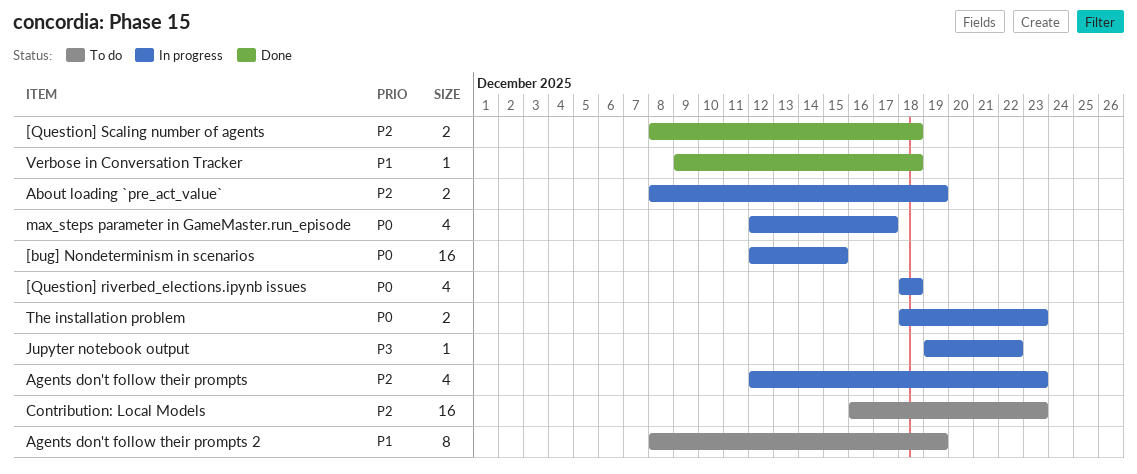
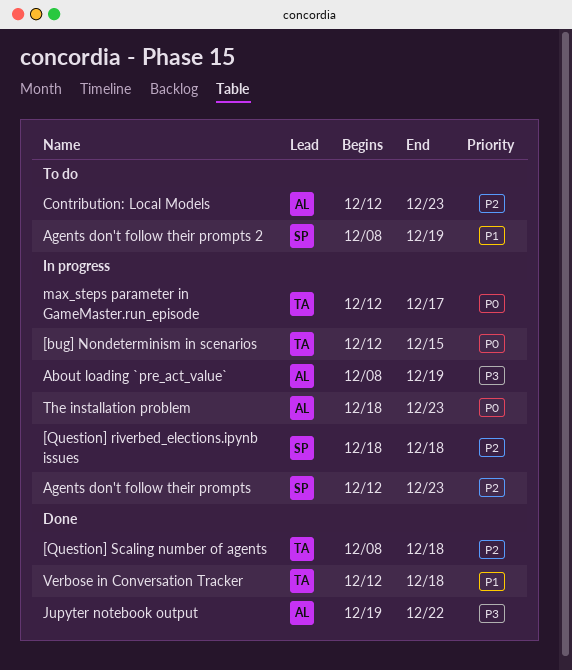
[Question] riverbed_elections.ipynb issues, priority: P0 -> P2
About loading `pre_act_value`, priority: P2 -> P3
Contribution: Local Models, start: Dec 16 -> Dec 12
Jupyter notebook output, status: In progress -> Done
Verbose in Conversation Tracker, start: Dec 9 -> Dec 12

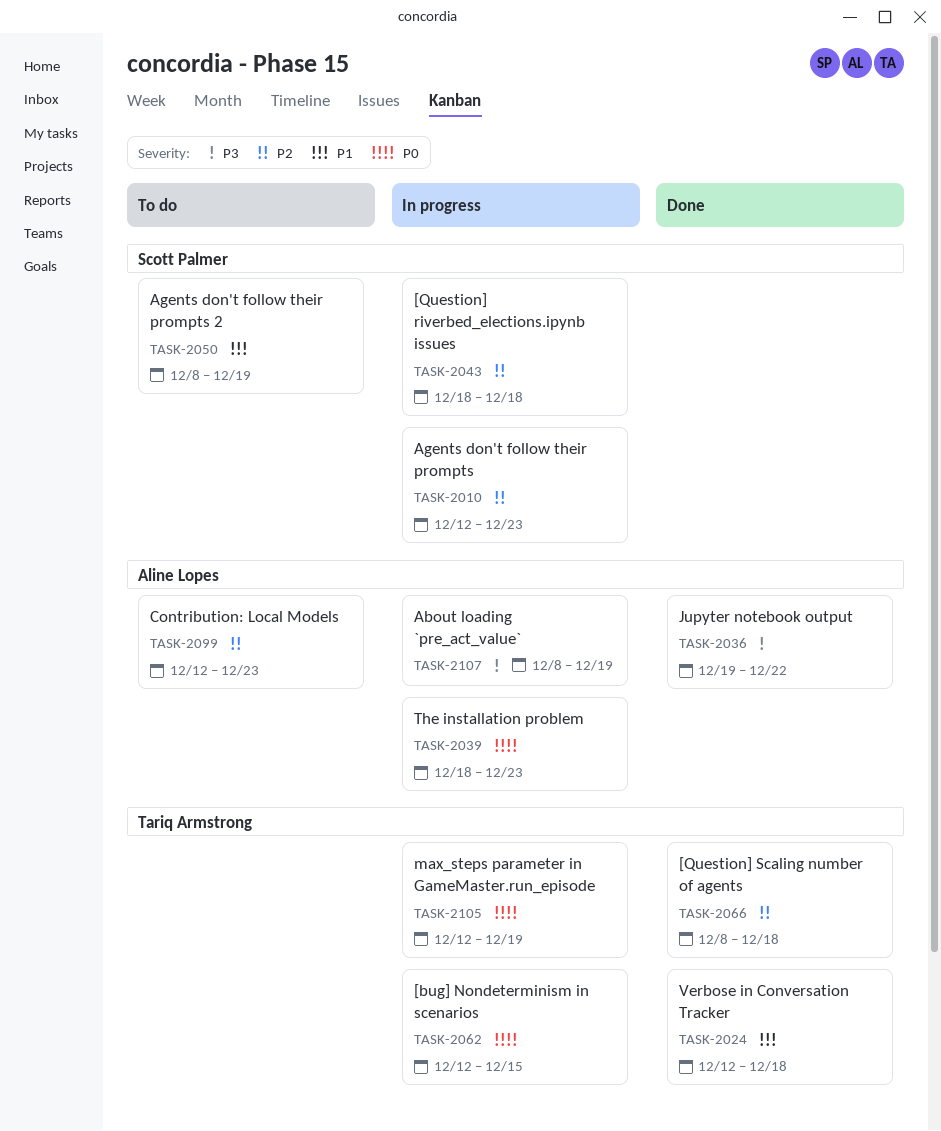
max_steps parameter in GameMaster.run_episode, due: Dec 17 -> Dec 19

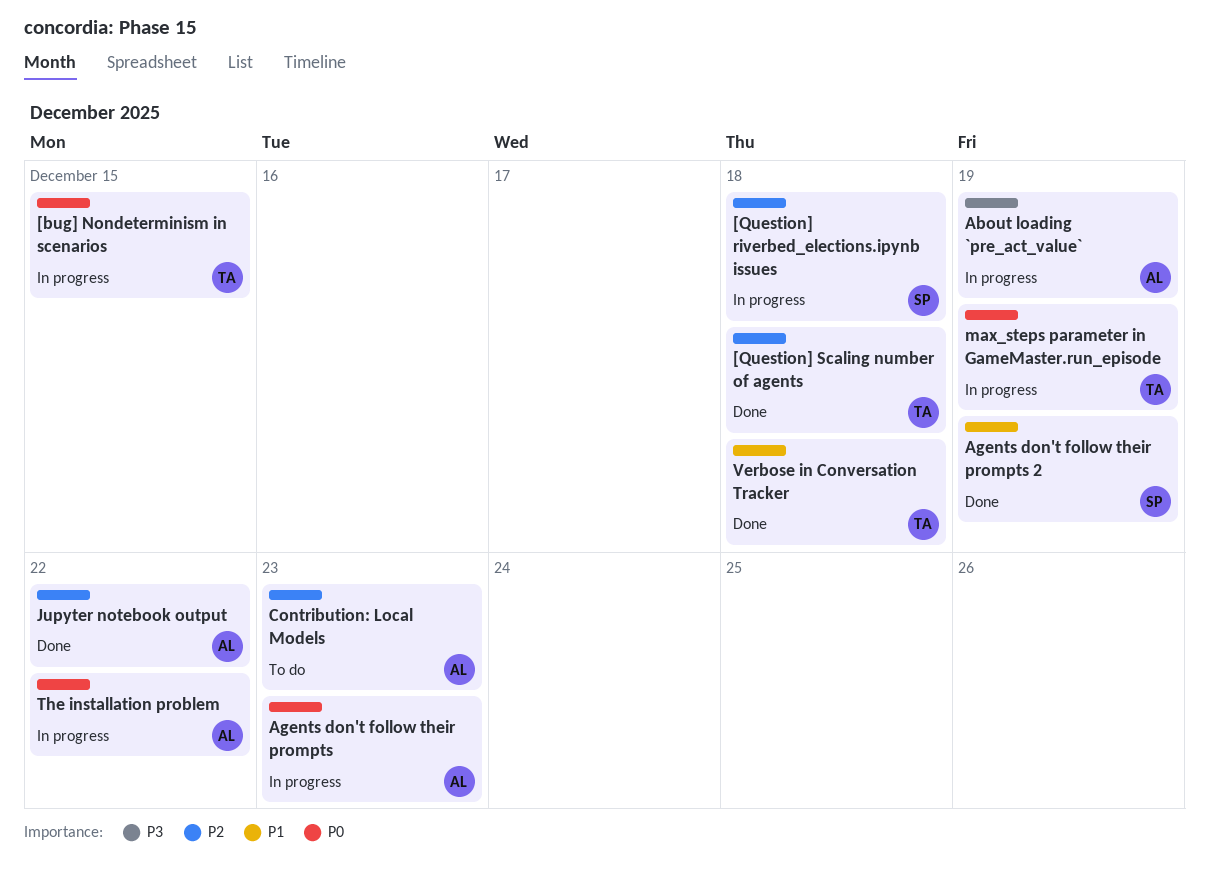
Agents don't follow their prompts, owner: Scott Palmer -> Aline Lopes
Agents don't follow their prompts, priority: P2 -> P0
Agents don't follow their prompts 2, status: To do -> Done
Jupyter notebook output, priority: P3 -> P2
The installation problem, due: Dec 23 -> Dec 22

